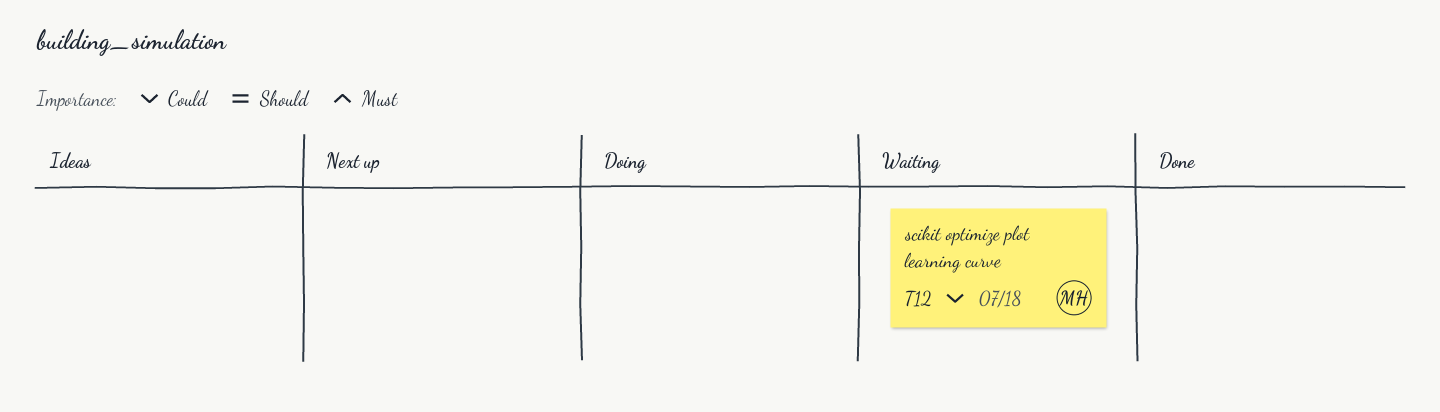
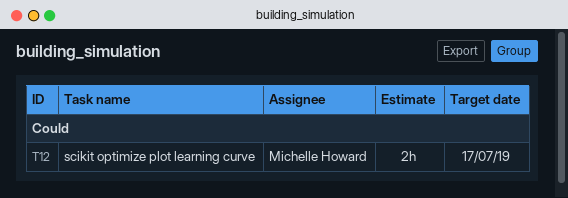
T12, due: Jul 18 -> Jul 17

